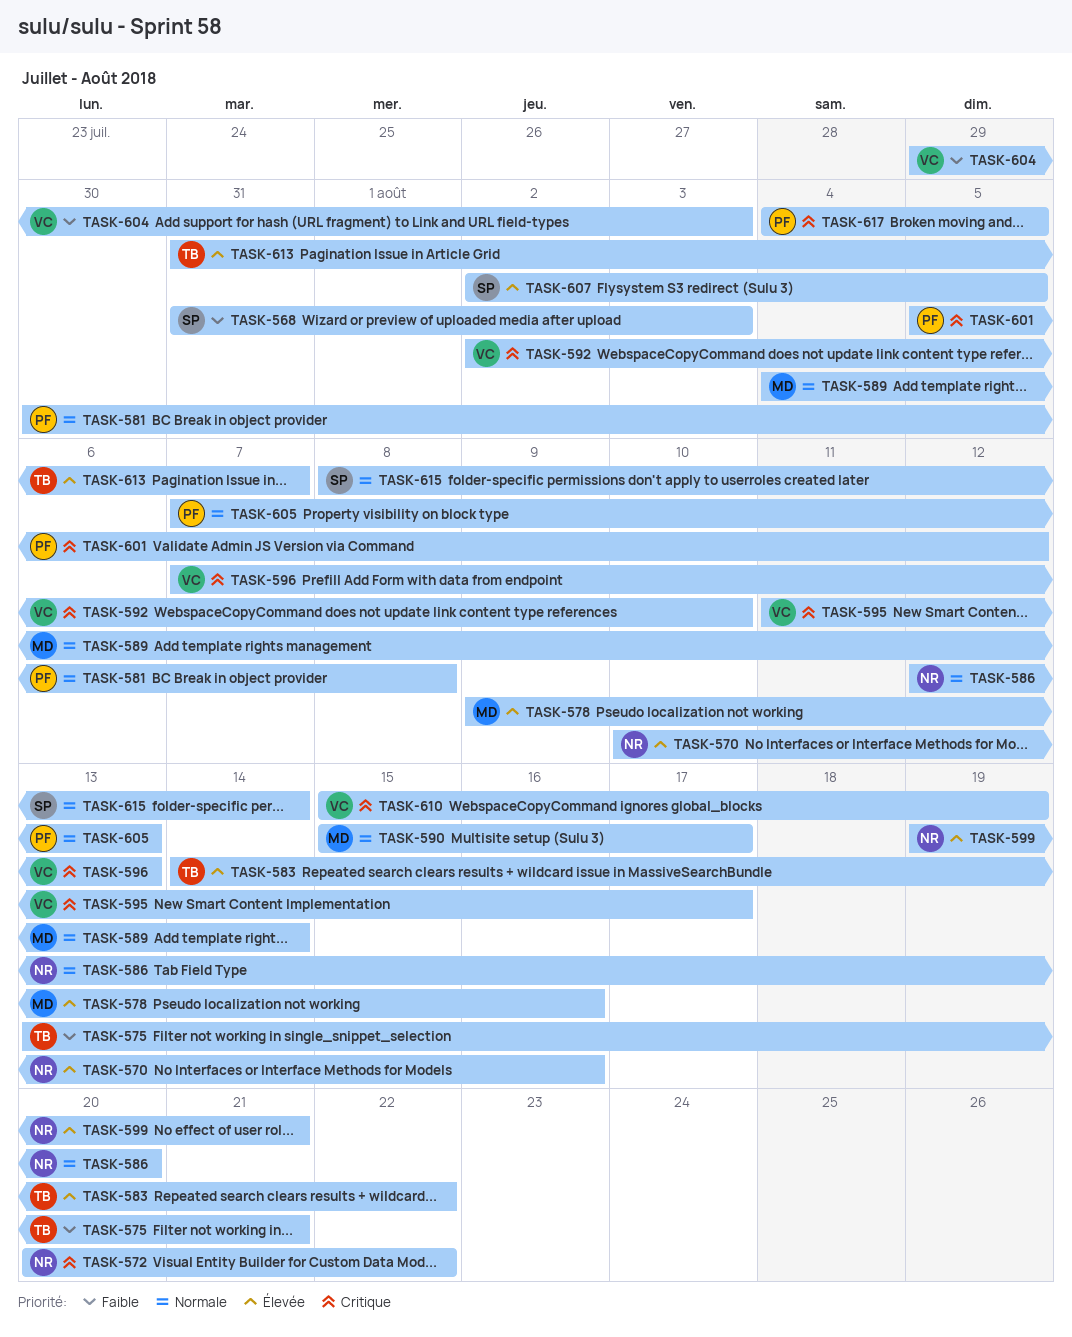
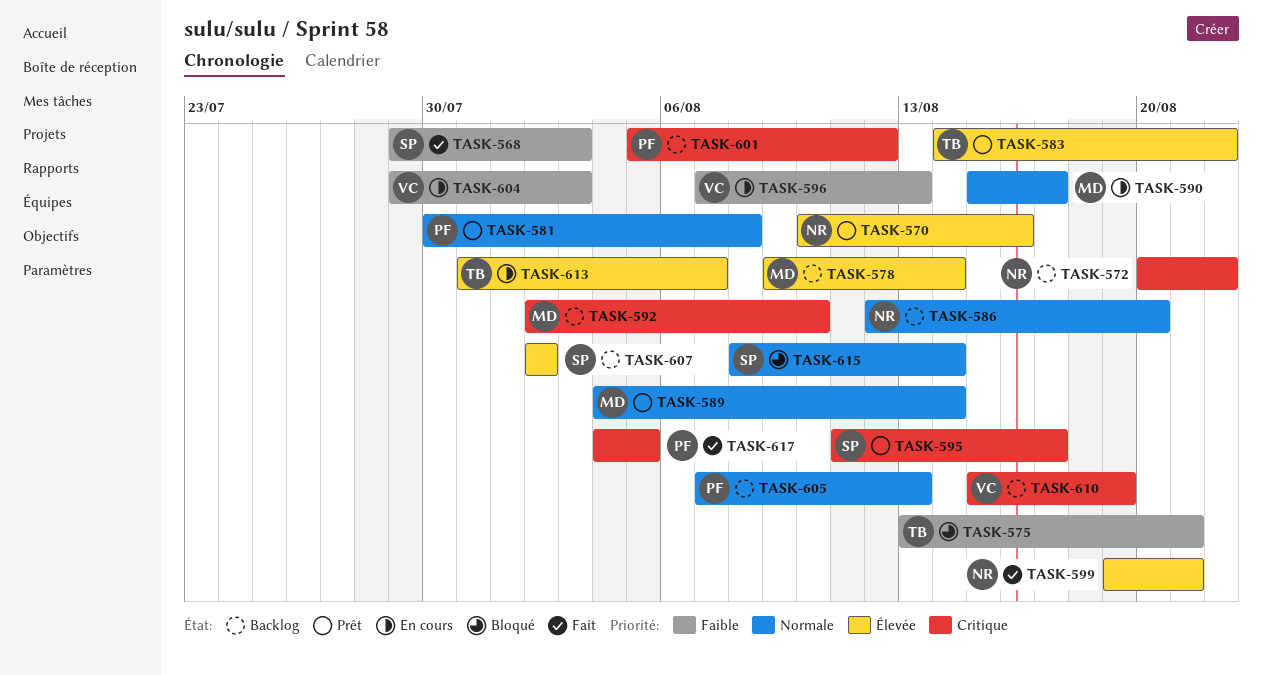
TASK-568, start: Jul 31 -> Jul 29
TASK-578, due: Aug 16 -> Aug 14
TASK-592, owner: VC -> MD
TASK-595, owner: VC -> SP
TASK-596, priority: Critique -> Faible
TASK-607, due: Aug 5 -> Aug 2

